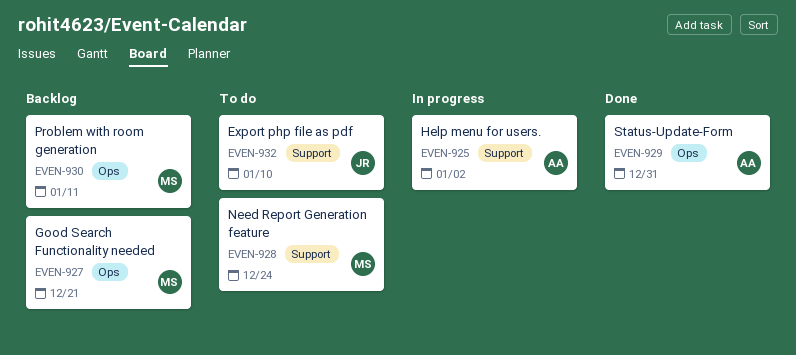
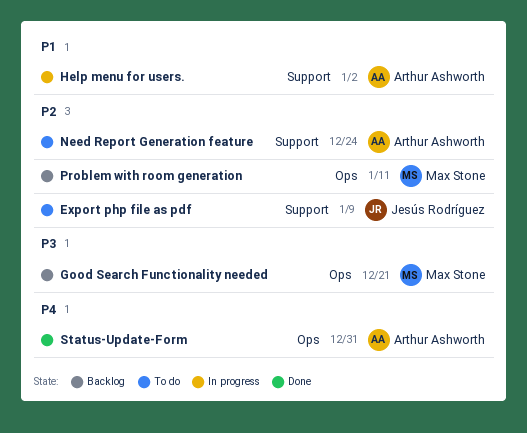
Export php file as pdf, due: Jan 10 -> Jan 9
Need Report Generation feature, owner: Max Stone -> Arthur Ashworth

